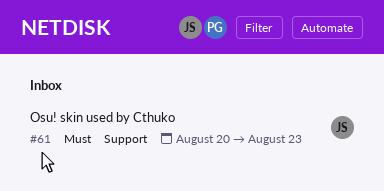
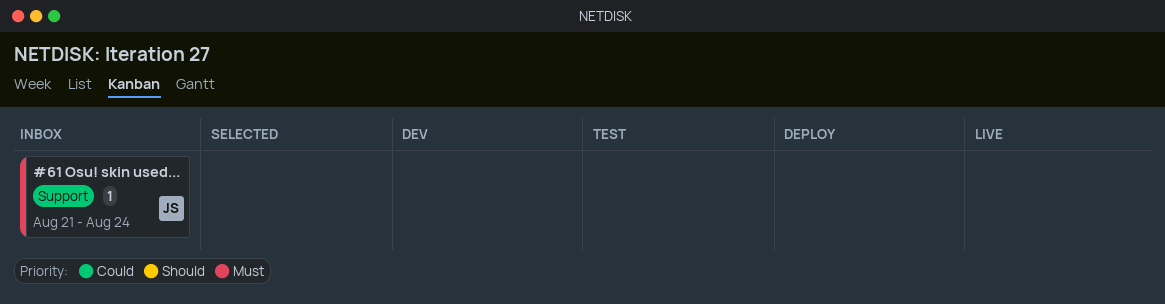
#61, start: Aug 20 -> Aug 21
#61, due: Aug 23 -> Aug 24

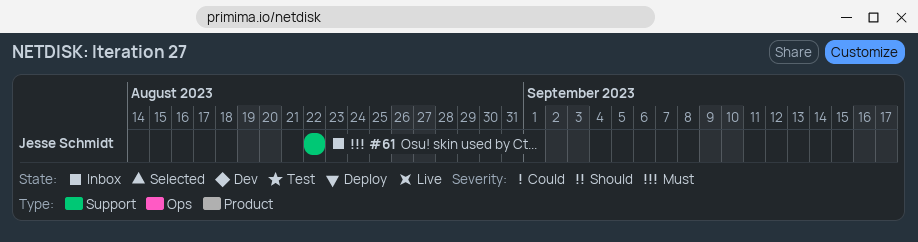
#61, start: Aug 21 -> Aug 22
#61, due: Aug 24 -> Aug 22

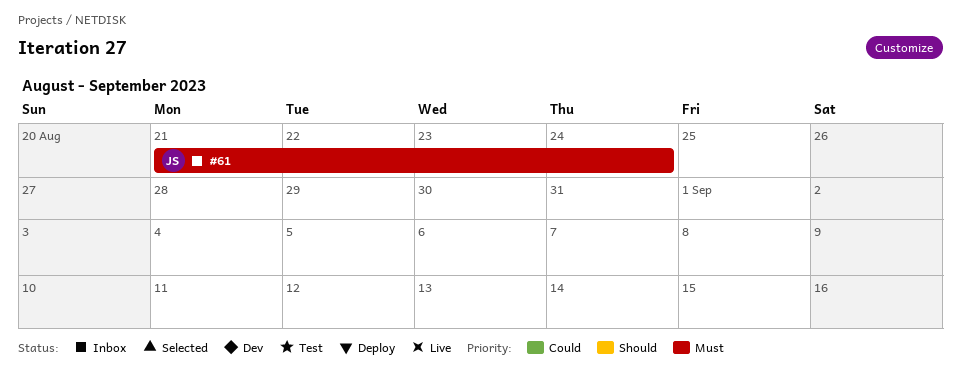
#61, start: Aug 22 -> Aug 21
#61, due: Aug 22 -> Aug 24

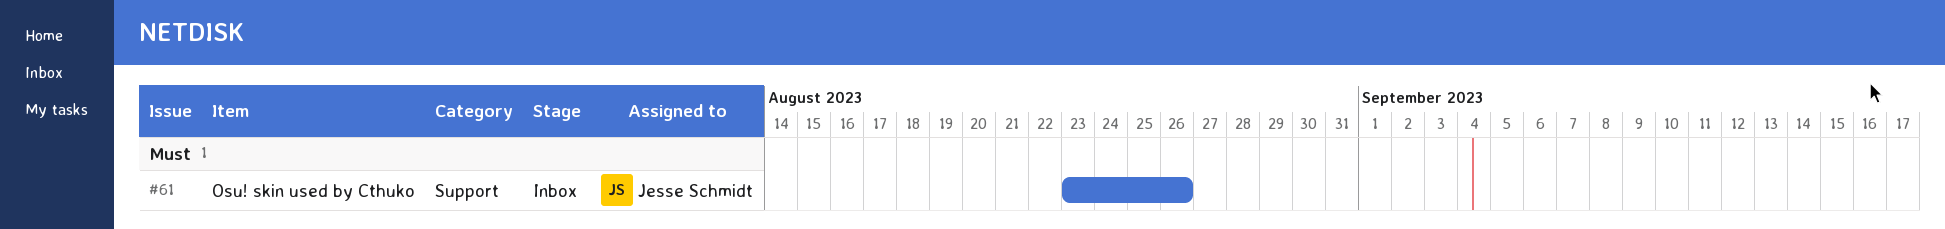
#61, start: Aug 21 -> Aug 23
#61, due: Aug 24 -> Aug 26

